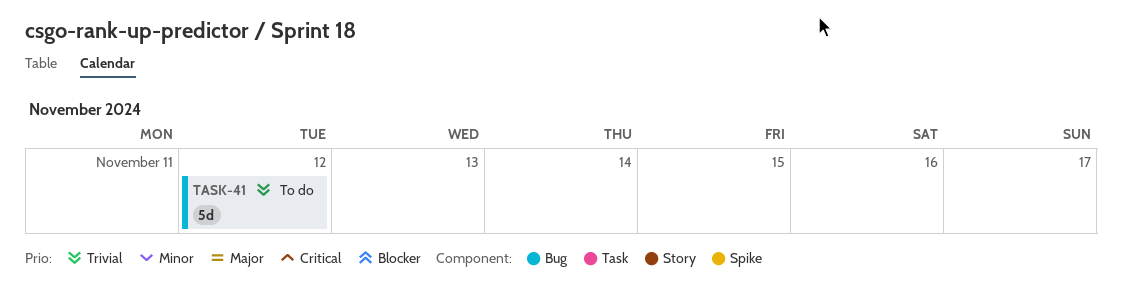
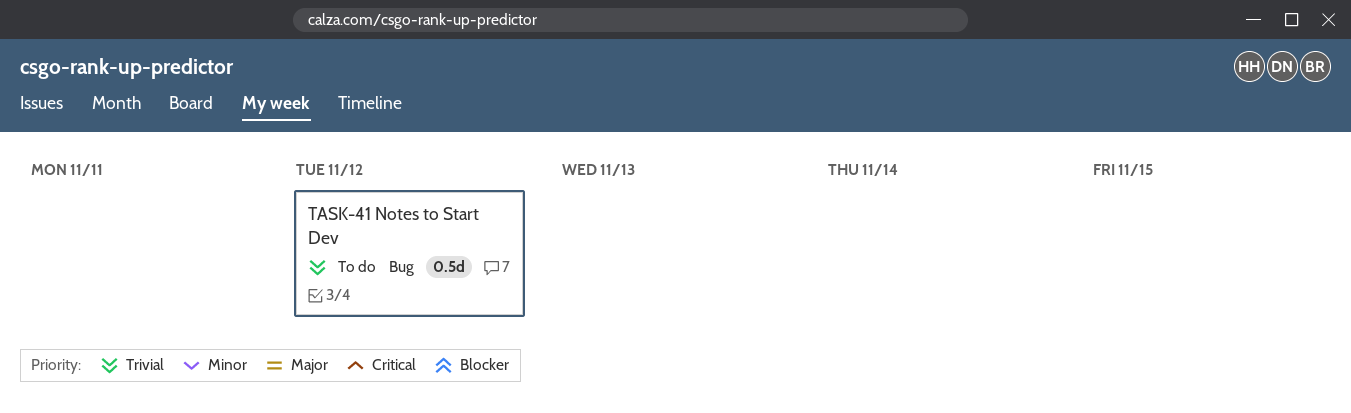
TASK-41, estimate: 5d -> 0.5d

